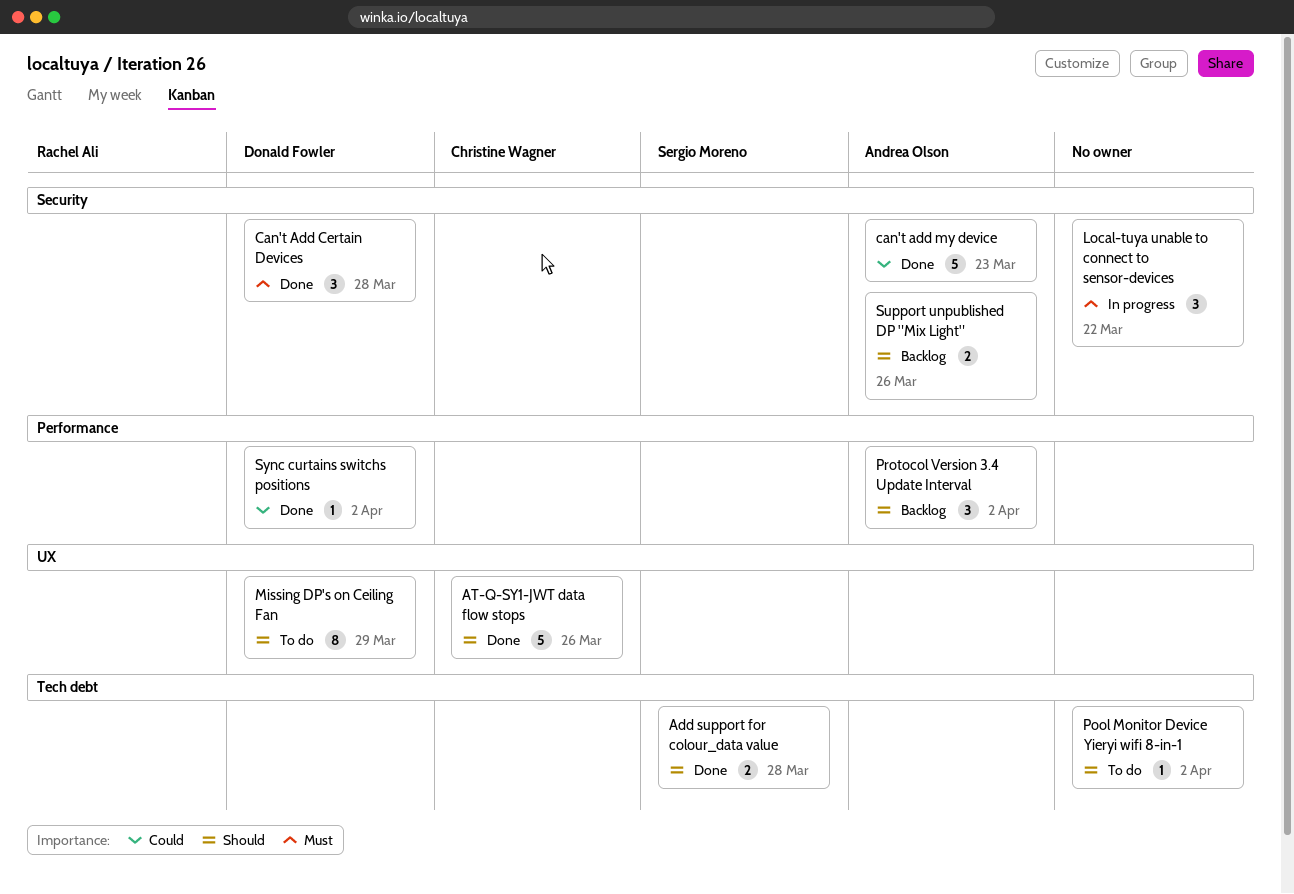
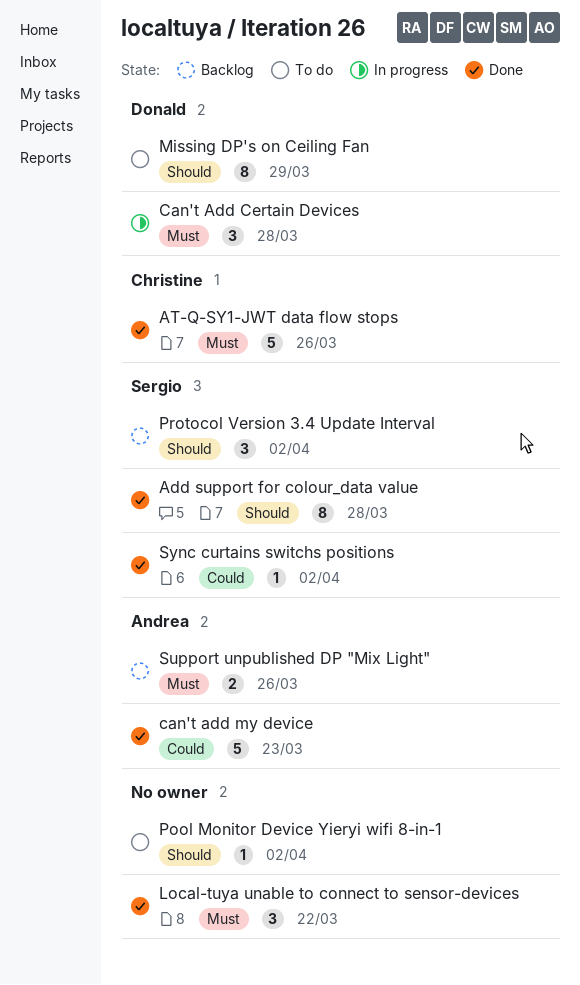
Add support for colour_data value, estimate: 2 -> 8
AT-Q-SY1-JWT data flow stops, priority: Should -> Must
Can't Add Certain Devices, status: Done -> In progress
Local-tuya unable to connect to sensor-devices, status: In progress -> Done
Protocol Version 3.4 Update Interval, owner: Andrea Olson -> Sergio Moreno
Support unpublished DP "Mix Light", priority: Should -> Must
Sync curtains switchs positions, owner: Donald Fowler -> Sergio Moreno

